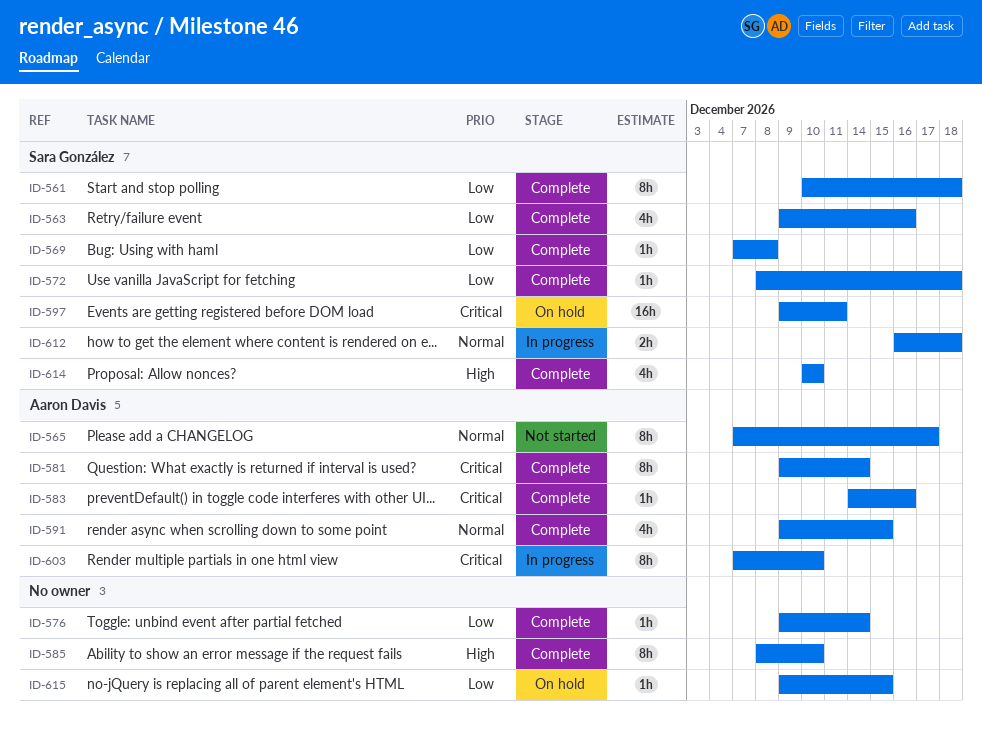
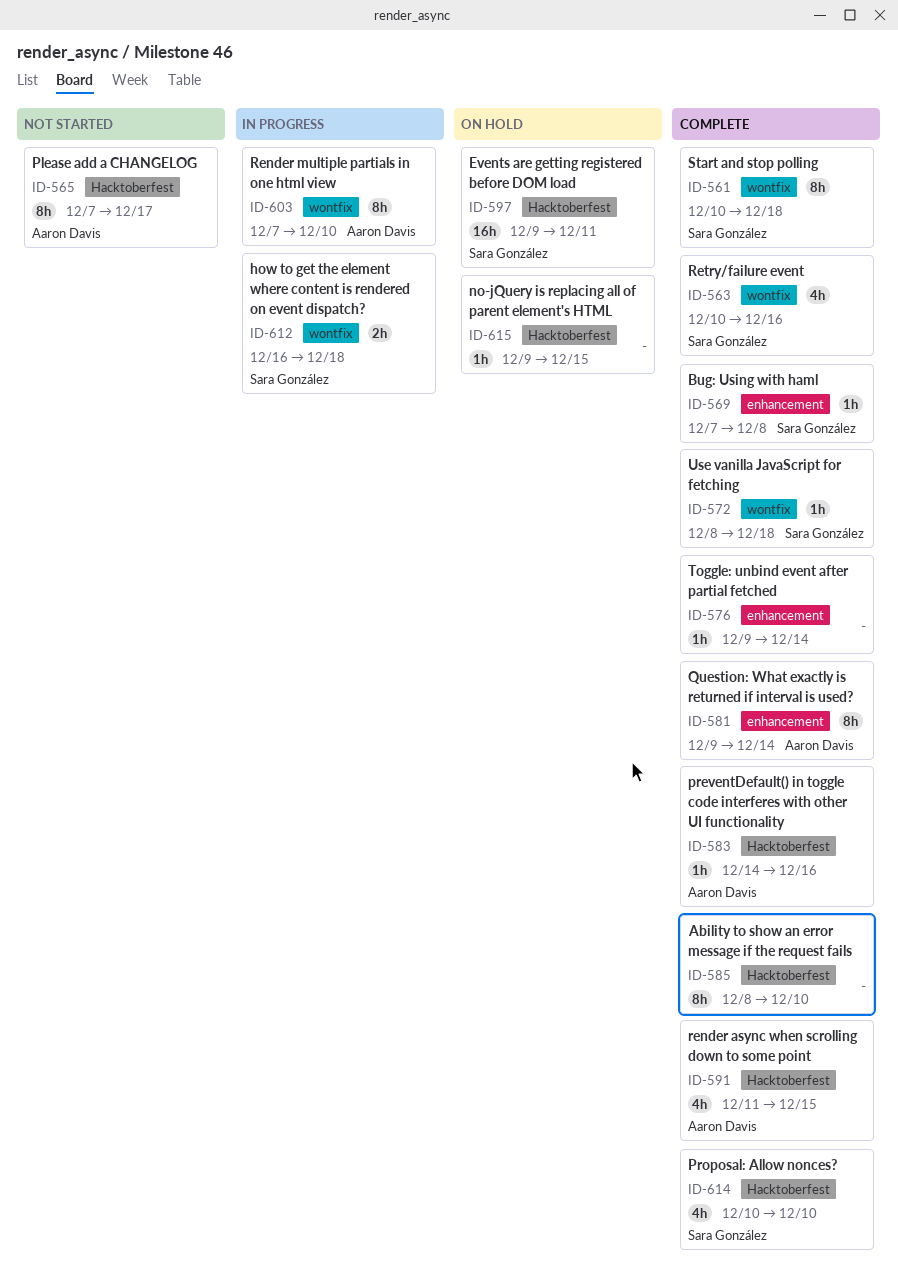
ID-563, start: Dec 9 -> Dec 10
ID-591, start: Dec 9 -> Dec 11

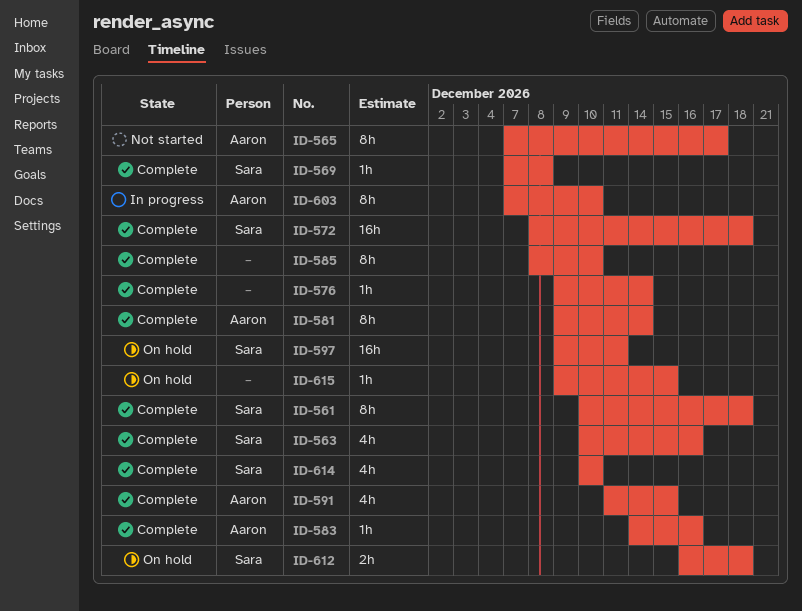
ID-572, estimate: 1h -> 16h
ID-612, status: In progress -> On hold

